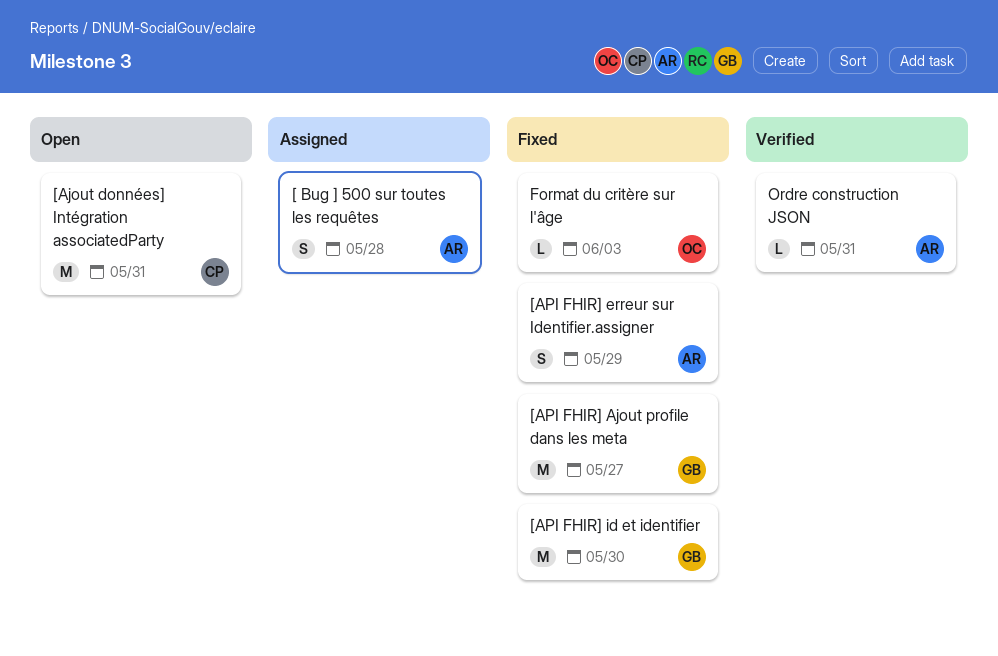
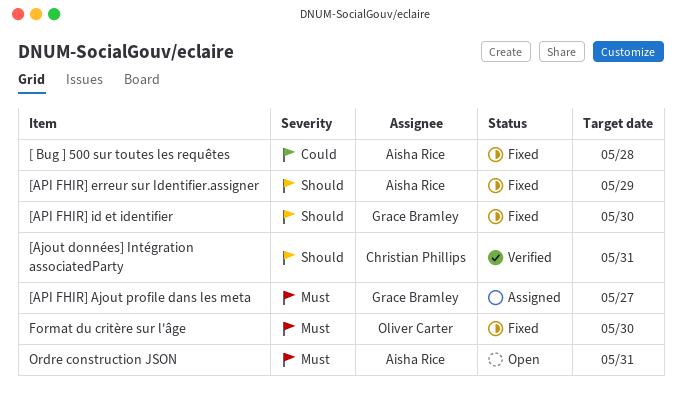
[ Bug ] 500 sur toutes les requêtes, status: Assigned -> Fixed
[Ajout données] Intégration associatedParty, status: Open -> Verified
[API FHIR] Ajout profile dans les meta, status: Fixed -> Assigned
Format du critère sur l'âge, due: Jun 3 -> May 30
Ordre construction JSON, status: Verified -> Open

